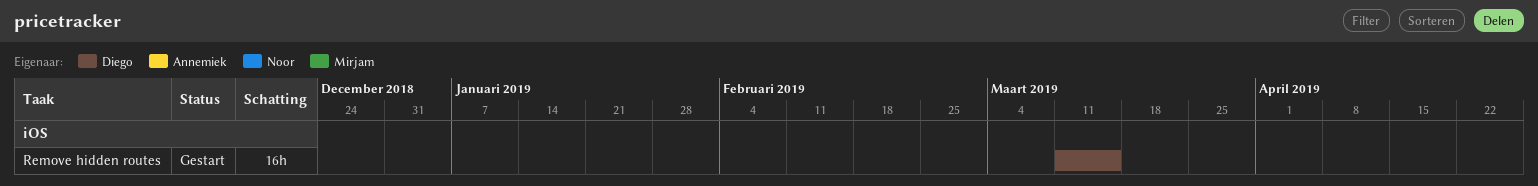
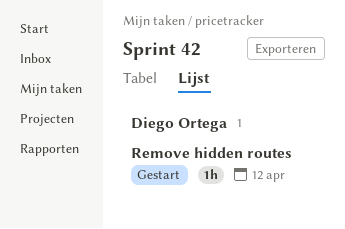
Remove hidden routes, estimate: 16h -> 1h
Remove hidden routes, due: Mar 15 -> Apr 12

